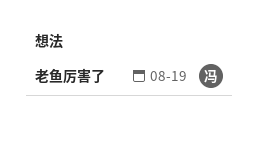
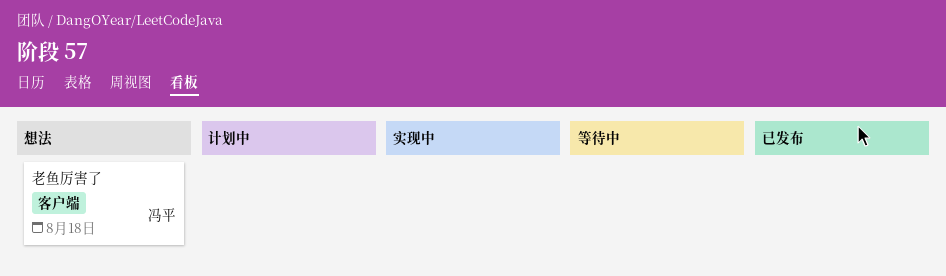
老鱼厉害了, due: Aug 19 -> Aug 18

